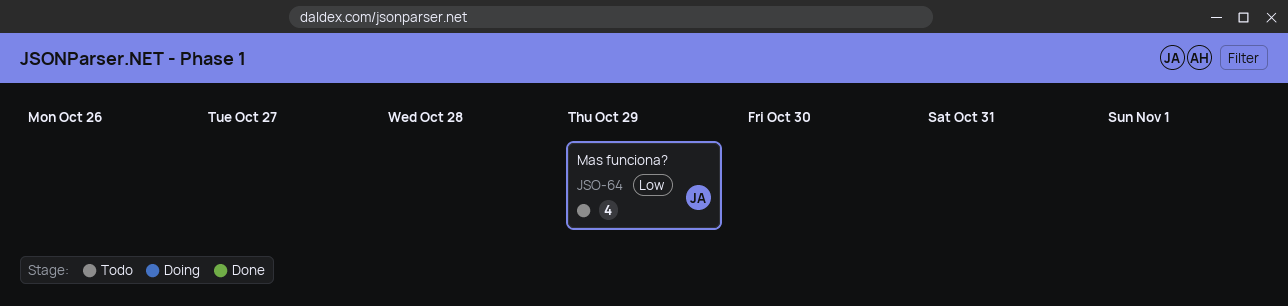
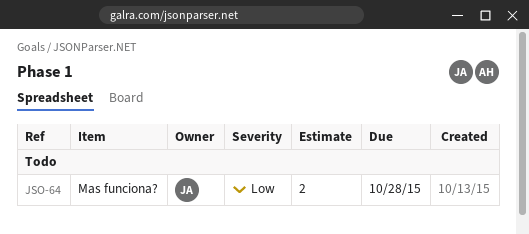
JSO-64, estimate: 4 -> 2
JSO-64, due: Oct 29 -> Oct 28

